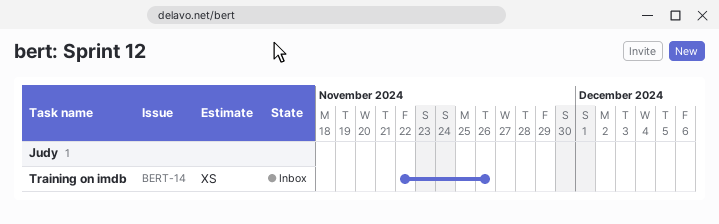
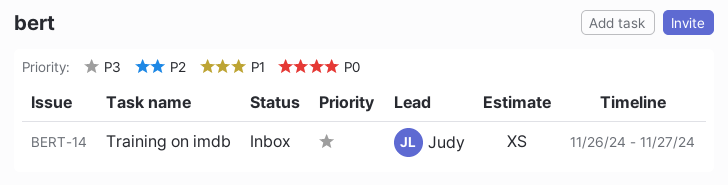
BERT-14, start: Nov 22 -> Nov 26
BERT-14, due: Nov 26 -> Nov 27

